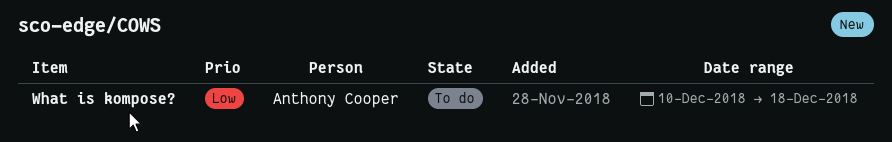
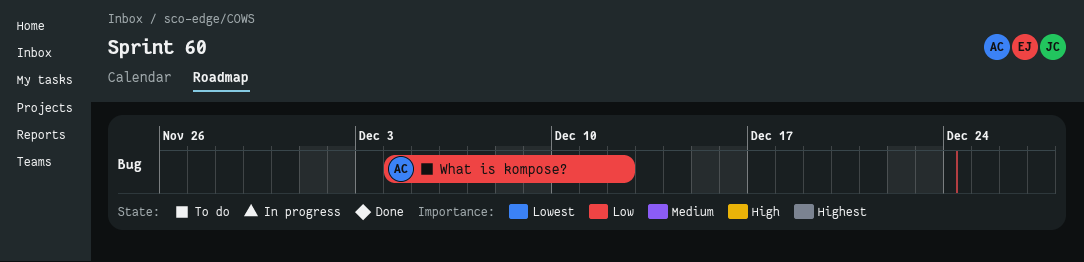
What is kompose?, start: Dec 10 -> Dec 4
What is kompose?, due: Dec 18 -> Dec 12

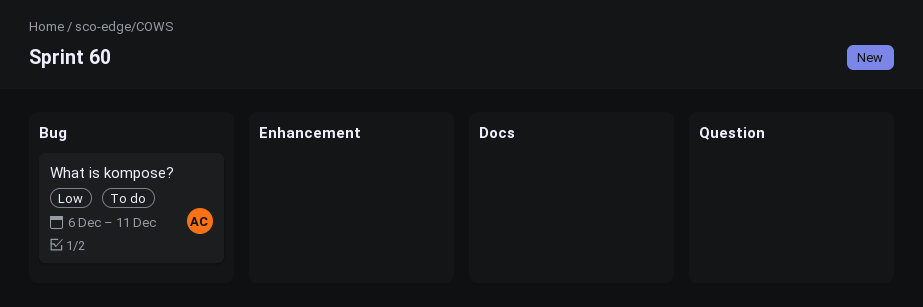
What is kompose?, start: Dec 4 -> Dec 6
What is kompose?, due: Dec 12 -> Dec 11

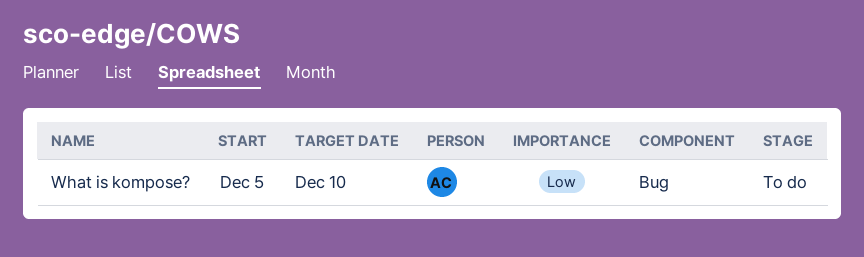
What is kompose?, start: Dec 6 -> Dec 5
What is kompose?, due: Dec 11 -> Dec 10

